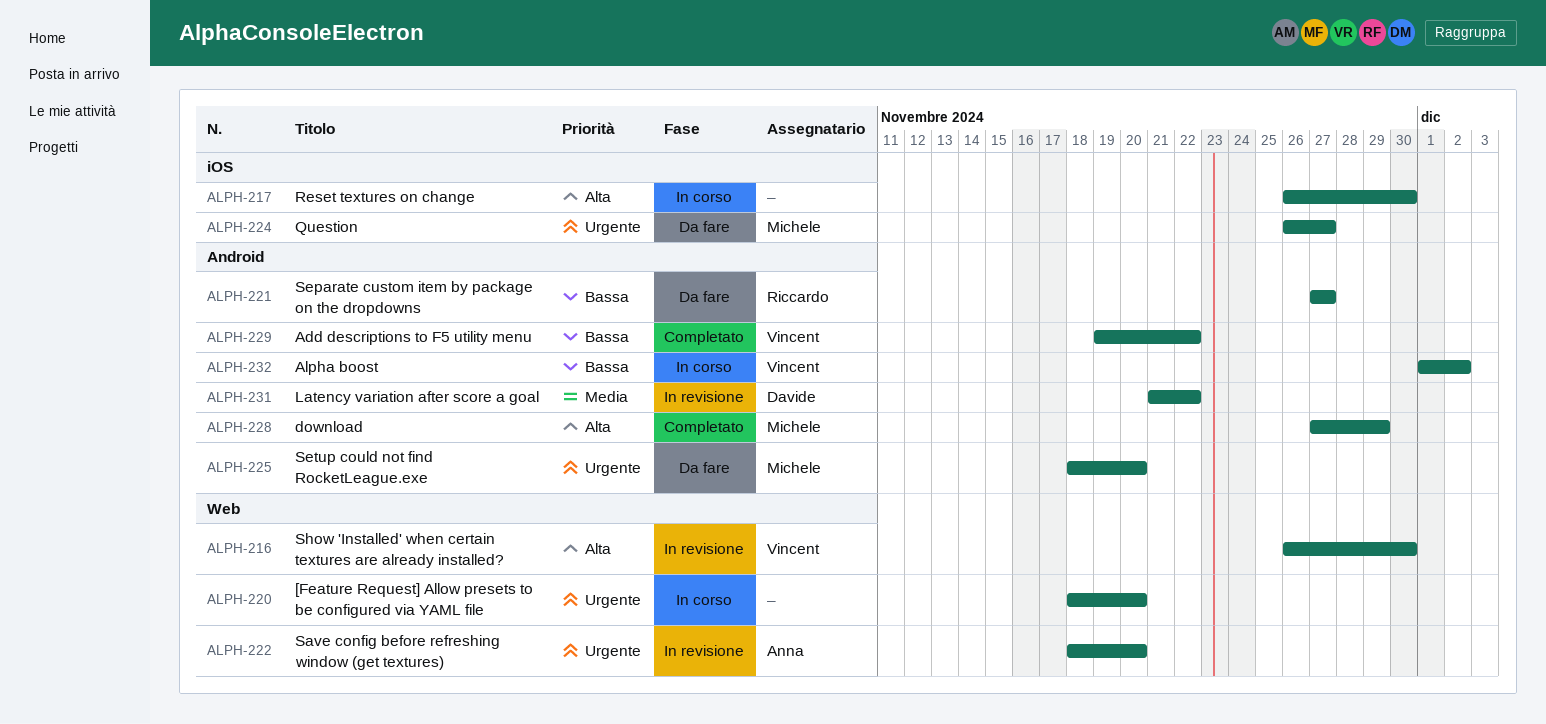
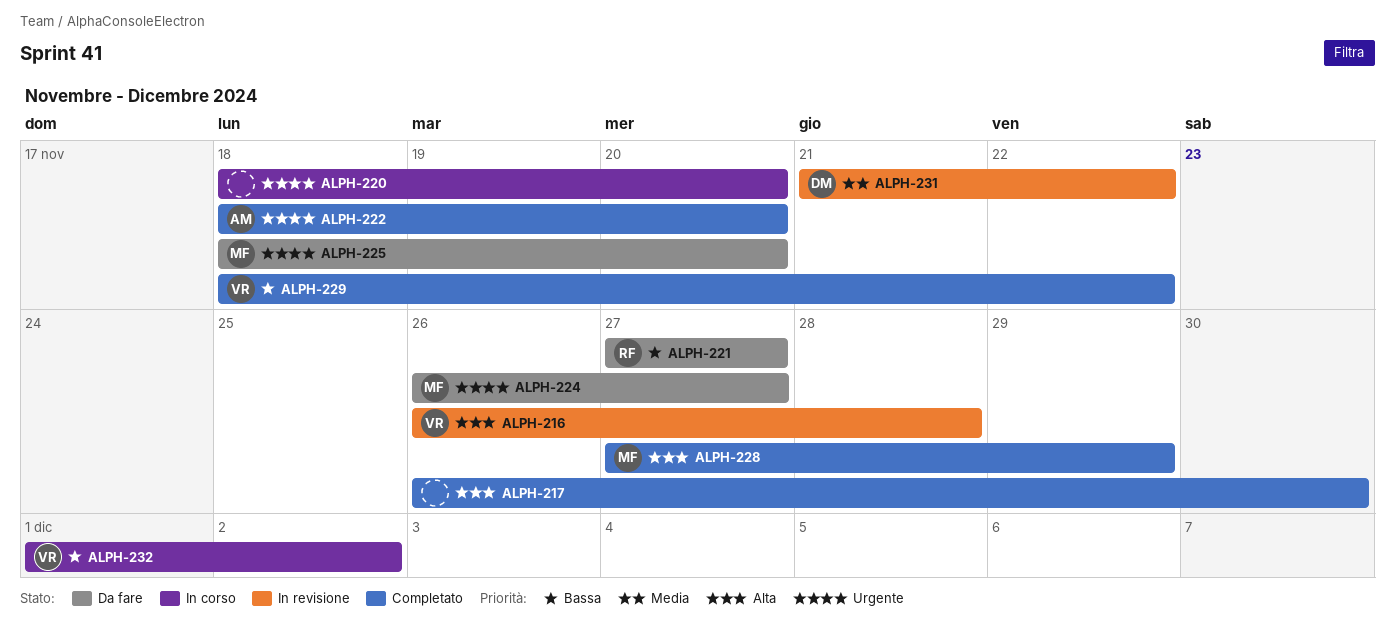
ALPH-216, due: Nov 30 -> Nov 28
ALPH-217, status: In corso -> Completato
ALPH-222, status: In revisione -> Completato
ALPH-229, start: Nov 19 -> Nov 18

